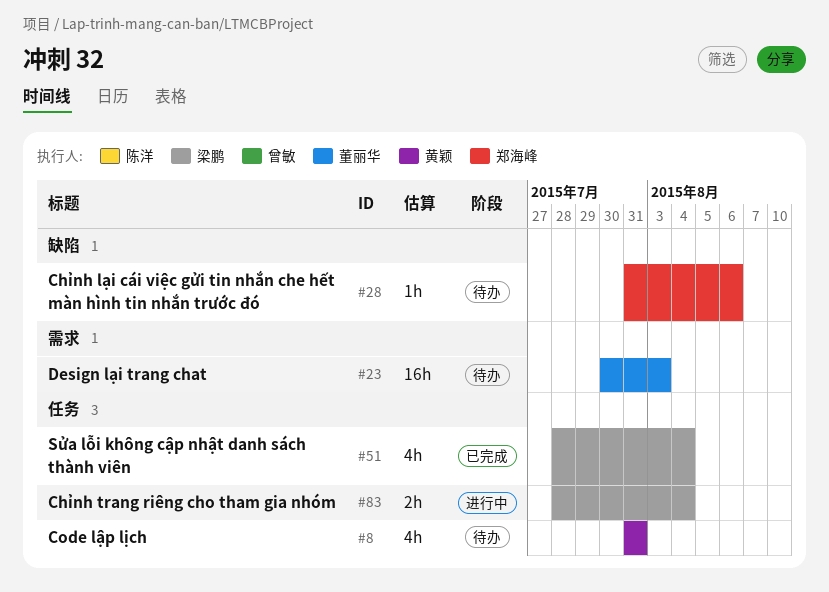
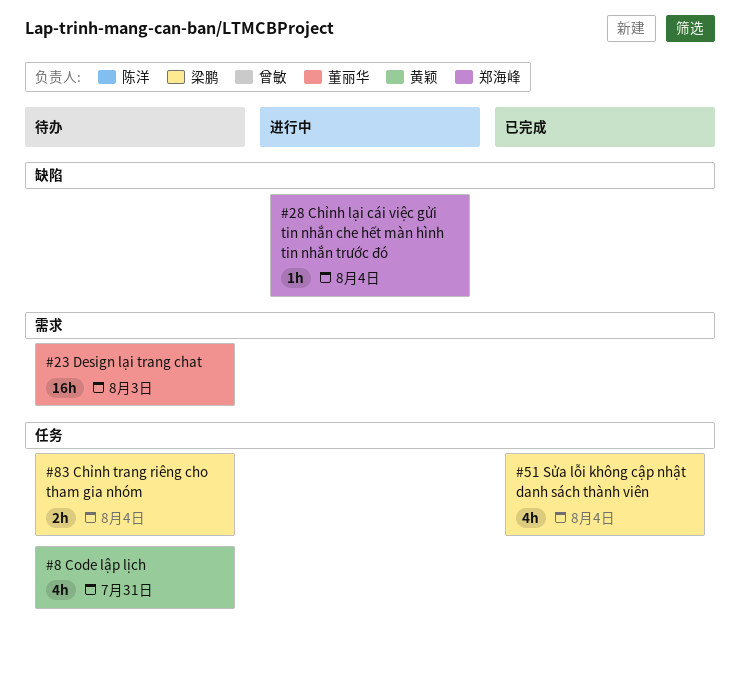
#28, status: 待办 -> 进行中
#28, due: Aug 6 -> Aug 4
#83, status: 进行中 -> 待办

